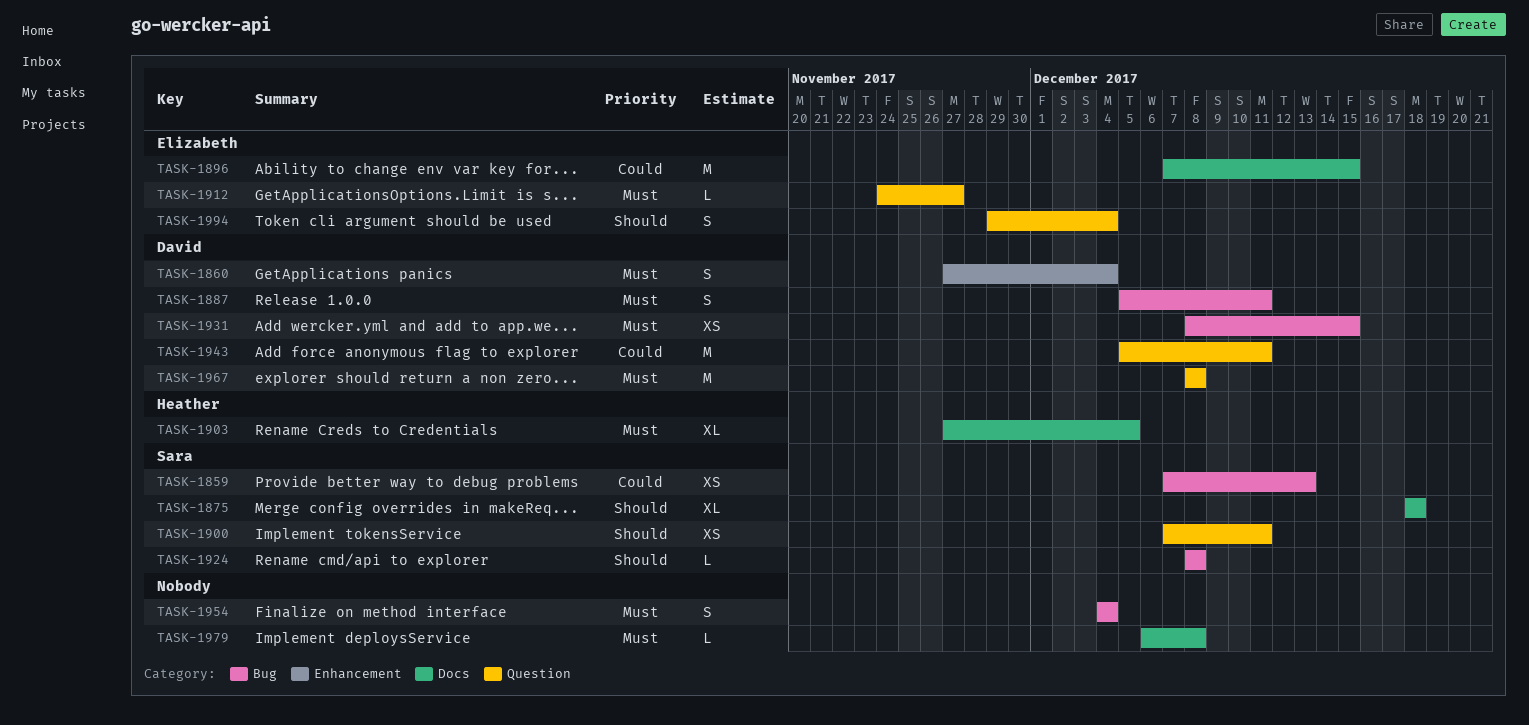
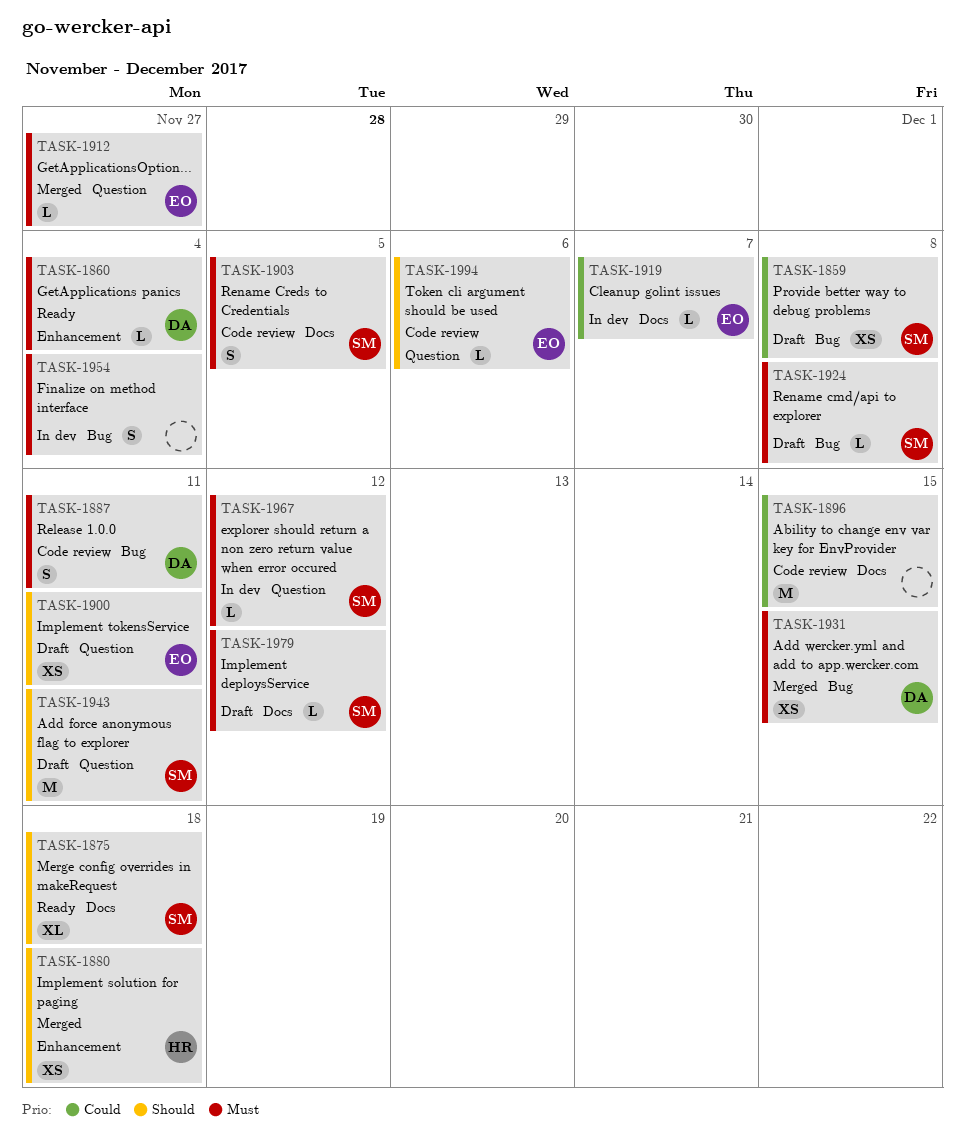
TASK-1859, due: Dec 13 -> Dec 8
TASK-1860, estimate: S -> L
TASK-1880: none -> present
TASK-1896, owner: Elizabeth -> none
TASK-1900, owner: Sara -> Elizabeth
TASK-1903, owner: Heather -> Sara
TASK-1903, estimate: XL -> S
TASK-1919: none -> present
TASK-1924, priority: Should -> Must
TASK-1943, owner: David -> Sara
TASK-1943, priority: Could -> Should
TASK-1967, owner: David -> Sara
TASK-1967, estimate: M -> L
TASK-1967, due: Dec 8 -> Dec 12
TASK-1979, owner: none -> Sara
TASK-1979, due: Dec 8 -> Dec 12
TASK-1994, estimate: S -> L
TASK-1994, due: Dec 4 -> Dec 6

